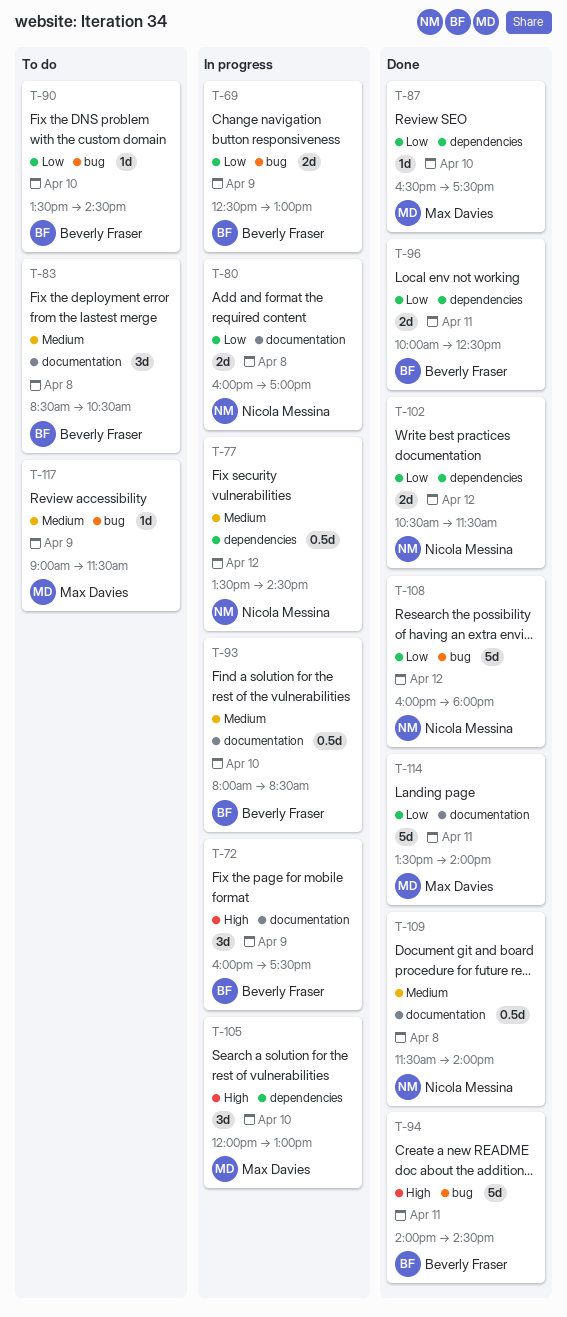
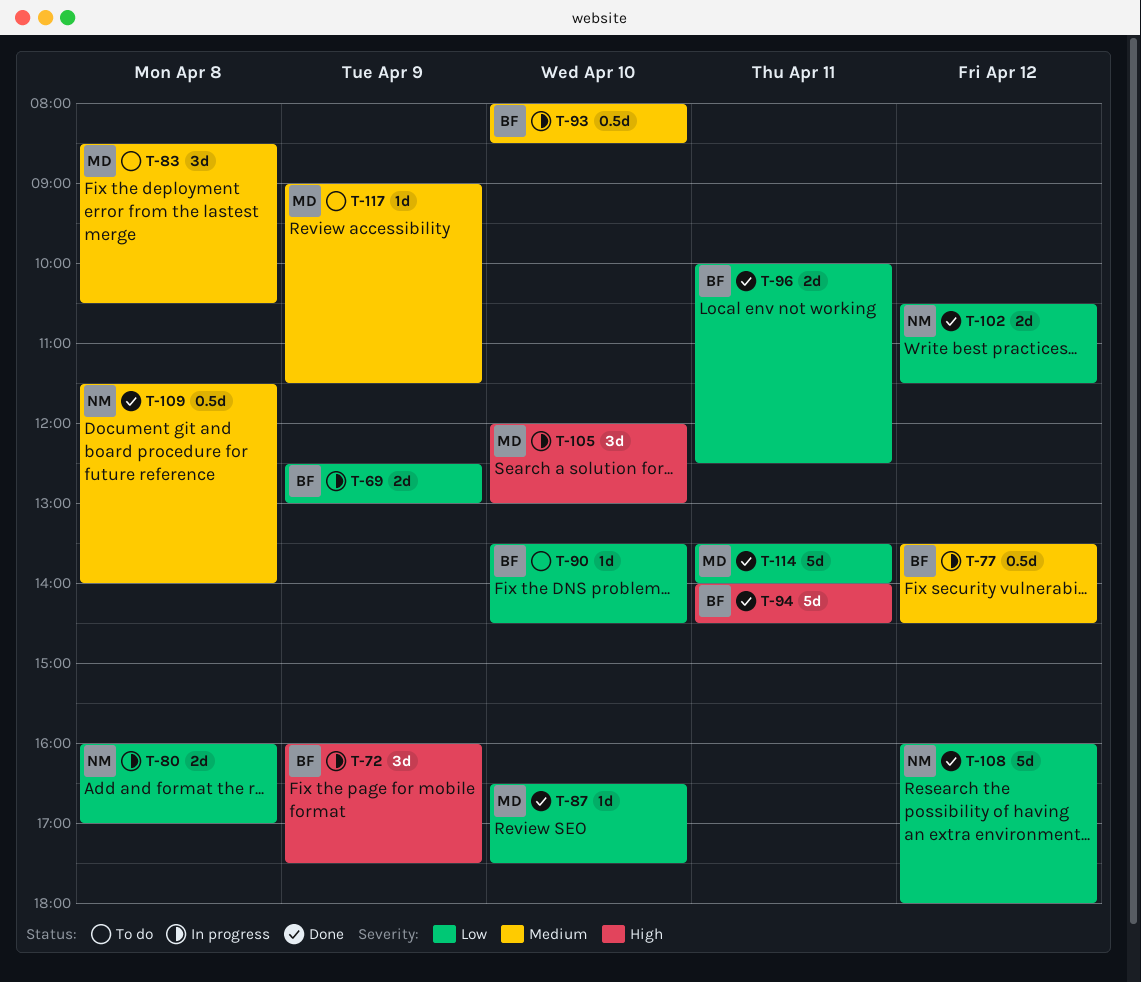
T-77, owner: Nicola Messina -> Beverly Fraser
T-83, owner: Beverly Fraser -> Max Davies

